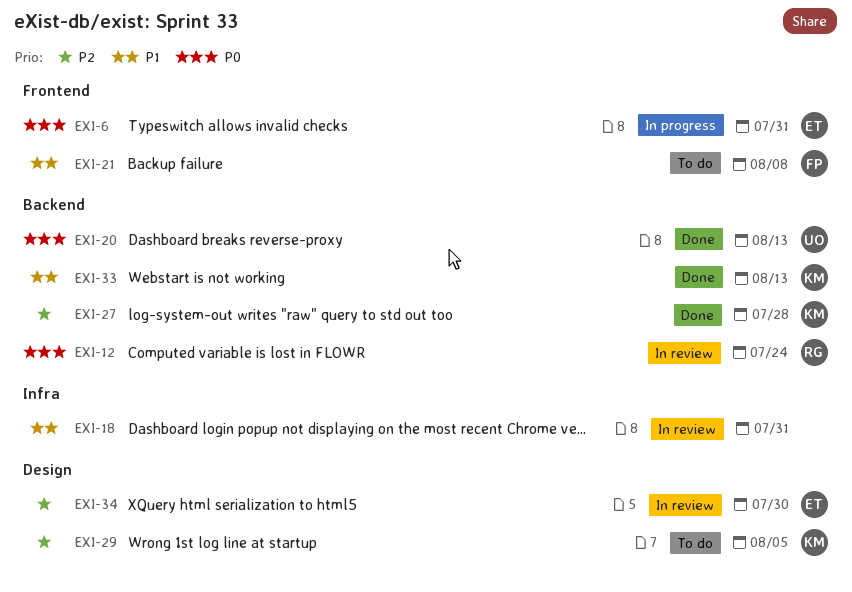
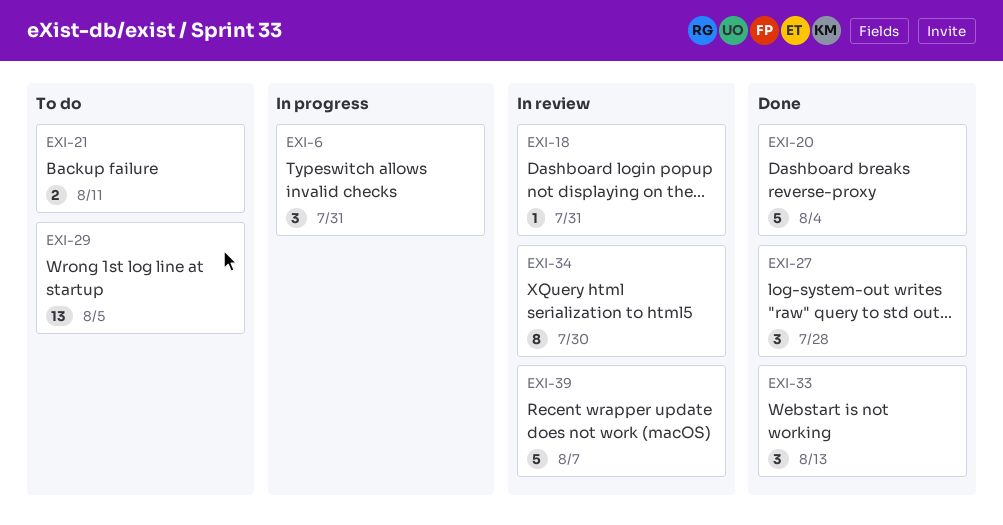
EXI-12: present -> none
EXI-20, due: Aug 13 -> Aug 4
EXI-21, due: Aug 8 -> Aug 11
EXI-39: none -> present

